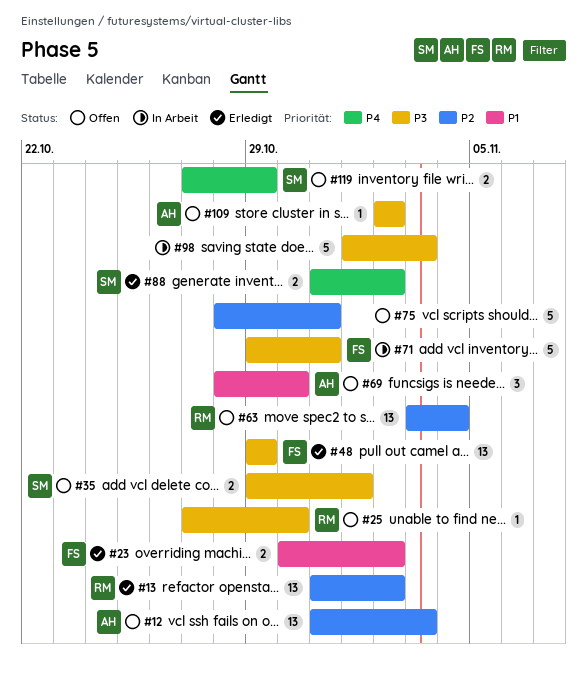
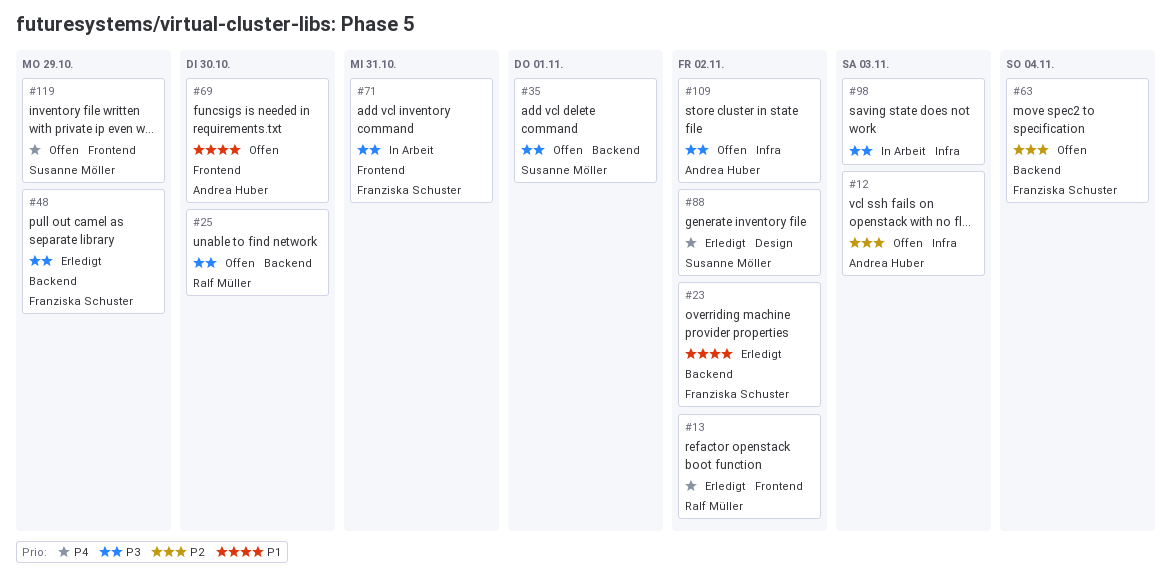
#13, priority: P2 -> P4
#63, owner: Ralf Müller -> Franziska Schuster
#75: present -> none

